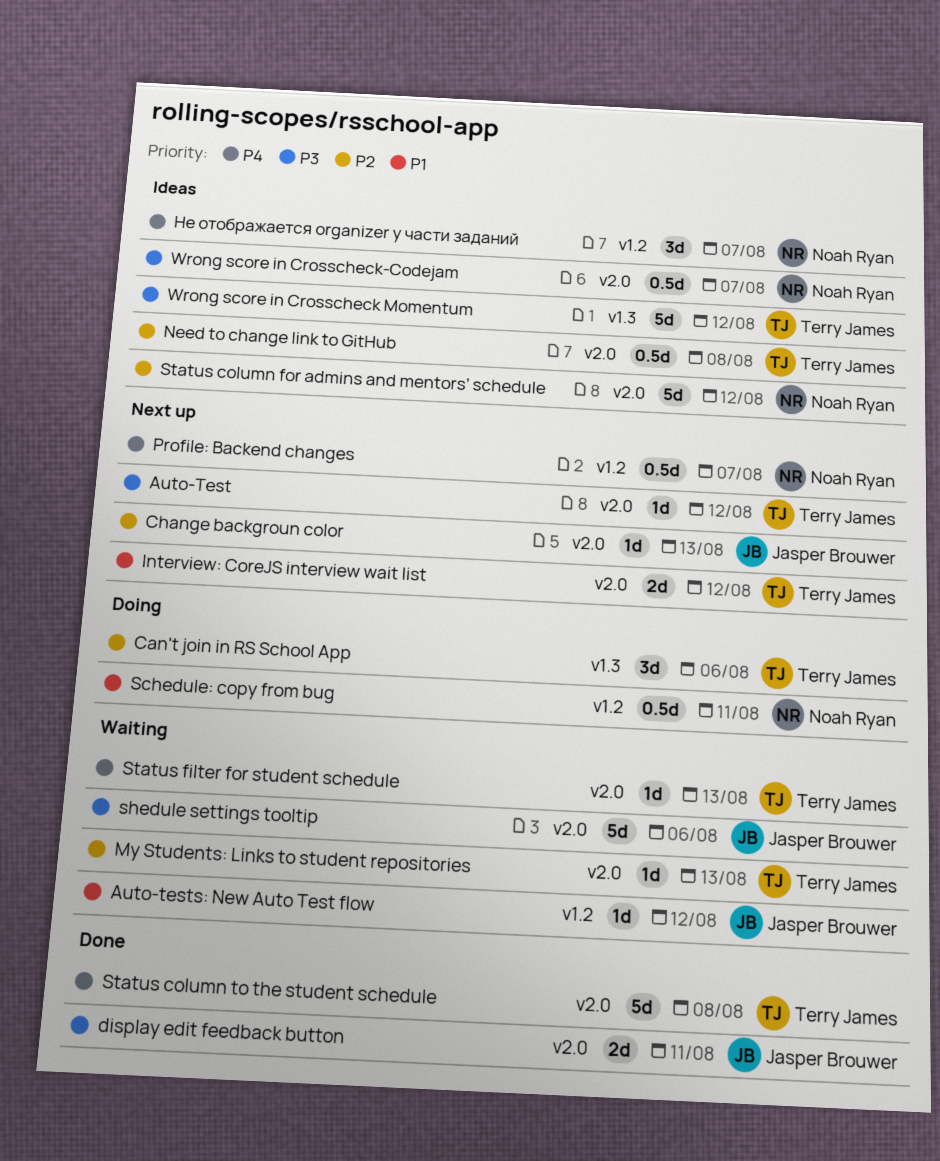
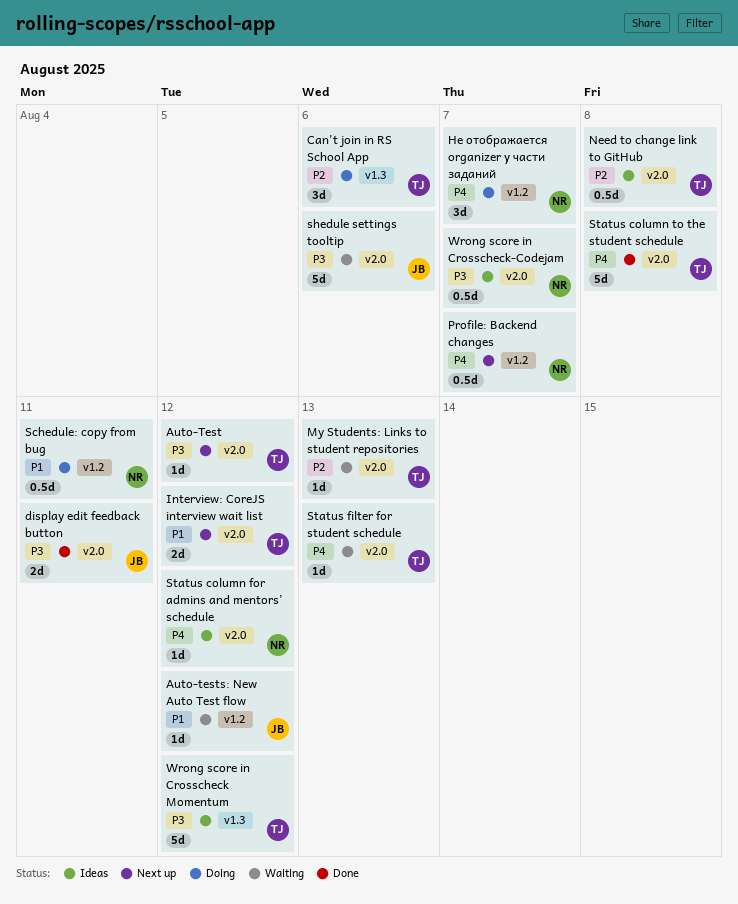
Change backgroun color: present -> none
Status column for admins and mentors’ schedule, priority: P2 -> P4
Status column for admins and mentors’ schedule, estimate: 5d -> 1d
Не отображается organizer у части заданий, status: Ideas -> Doing

